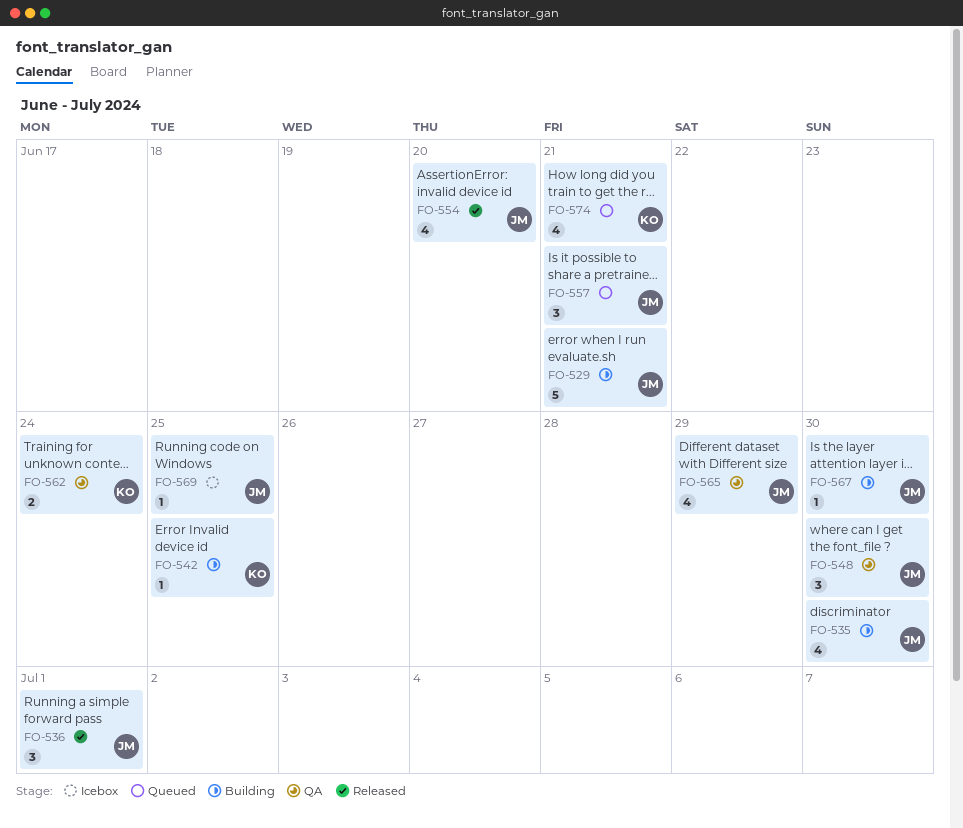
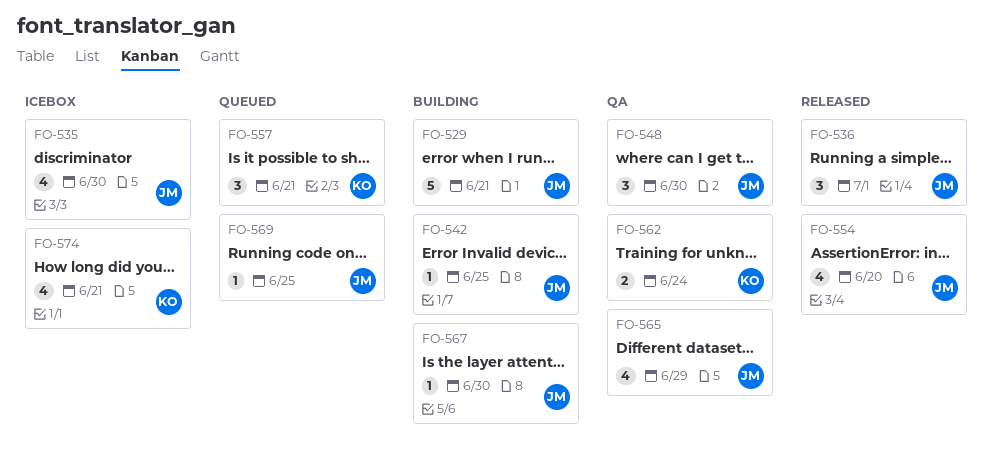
FO-535, status: Building -> Icebox
FO-542, owner: KO -> JM
FO-557, owner: JM -> KO
FO-569, status: Icebox -> Queued
FO-574, status: Queued -> Icebox

